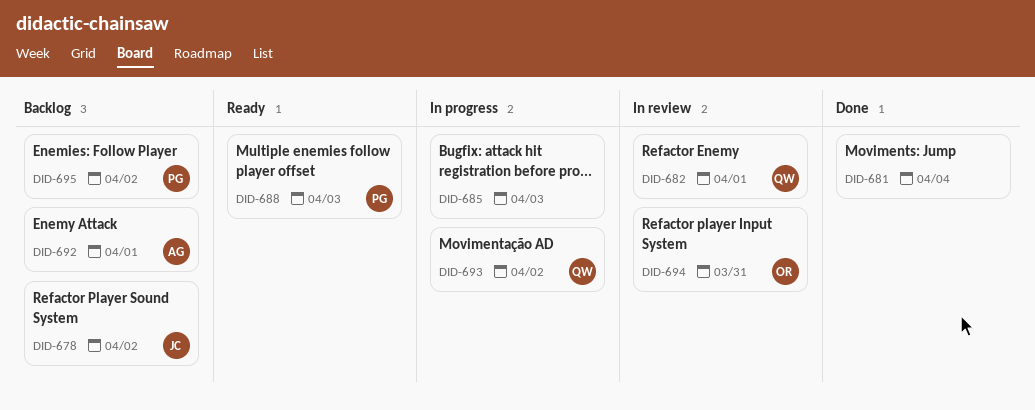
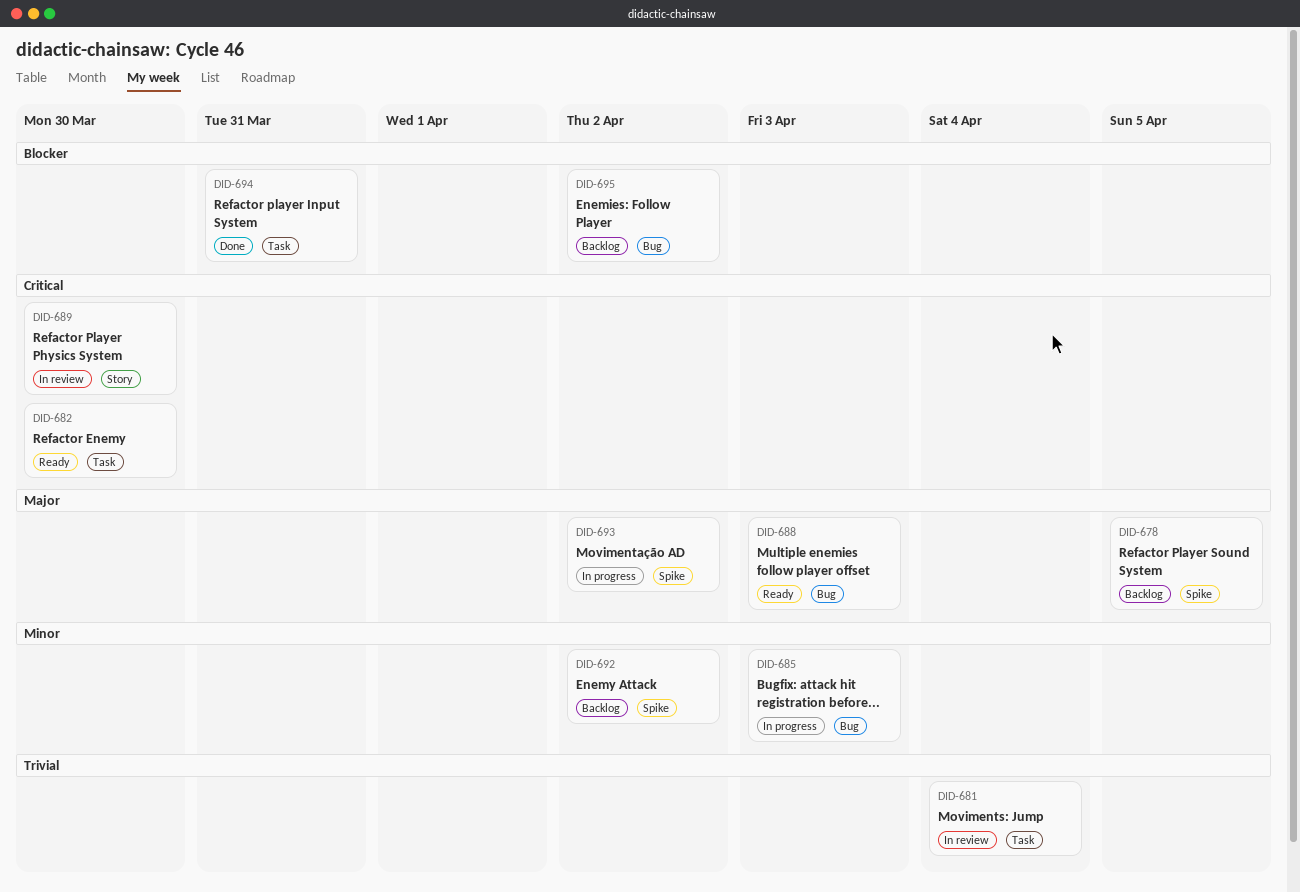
DID-678, due: Apr 2 -> Apr 5
DID-681, status: Done -> In review
DID-682, status: In review -> Ready
DID-682, due: Apr 1 -> Mar 30
DID-689: none -> present
DID-692, due: Apr 1 -> Apr 2
DID-694, status: In review -> Done

